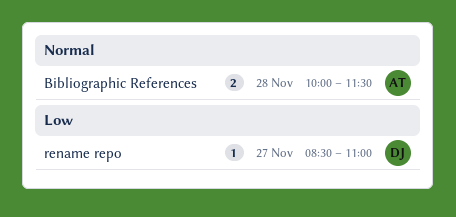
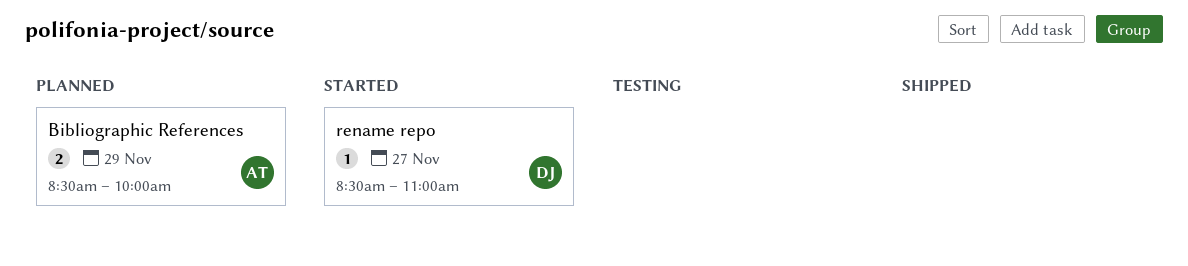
Bibliographic References, day: Nov 28 -> Nov 29
Bibliographic References, begins: 10:00 -> 08:30
Bibliographic References, ends: 11:30 -> 10:00

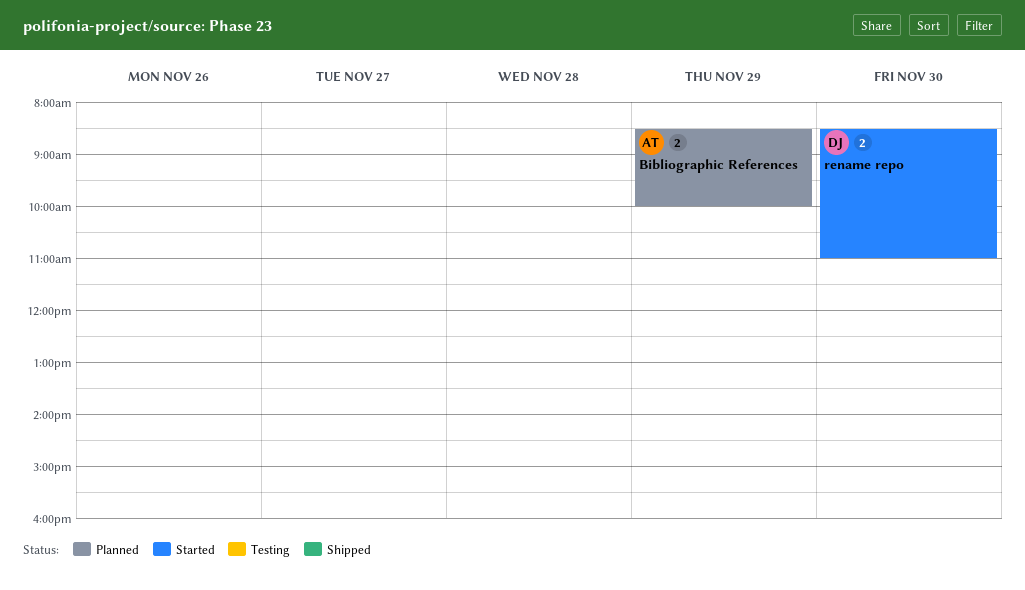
rename repo, estimate: 1 -> 2
rename repo, day: Nov 27 -> Nov 30

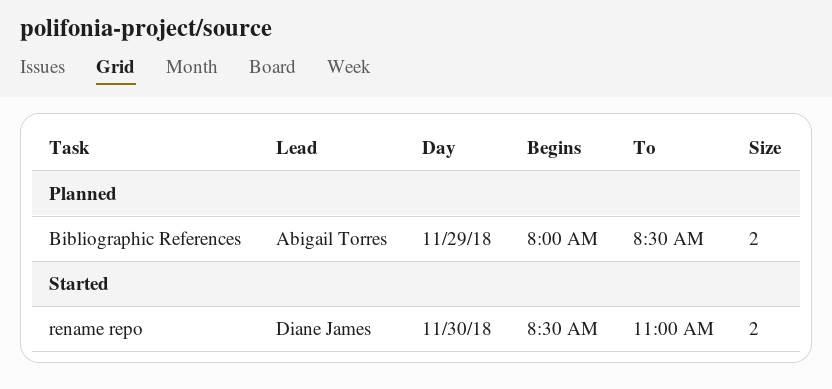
Bibliographic References, begins: 08:30 -> 08:00
Bibliographic References, ends: 10:00 -> 08:30

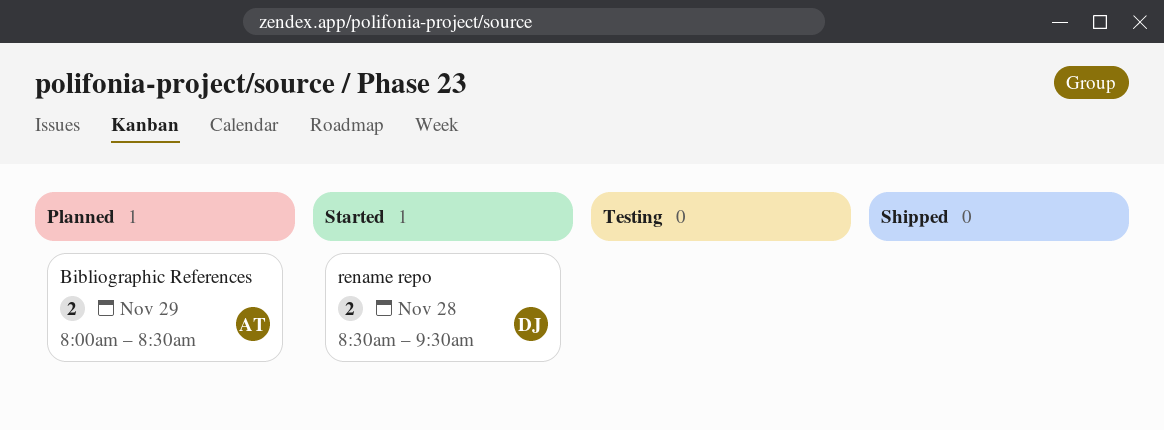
rename repo, day: Nov 30 -> Nov 28
rename repo, ends: 11:00 -> 09:30

